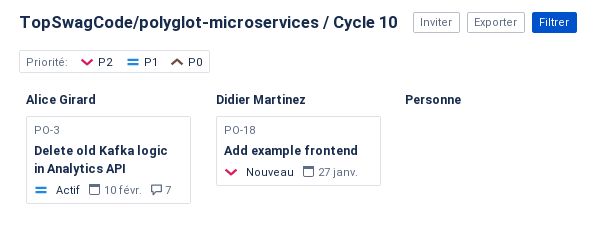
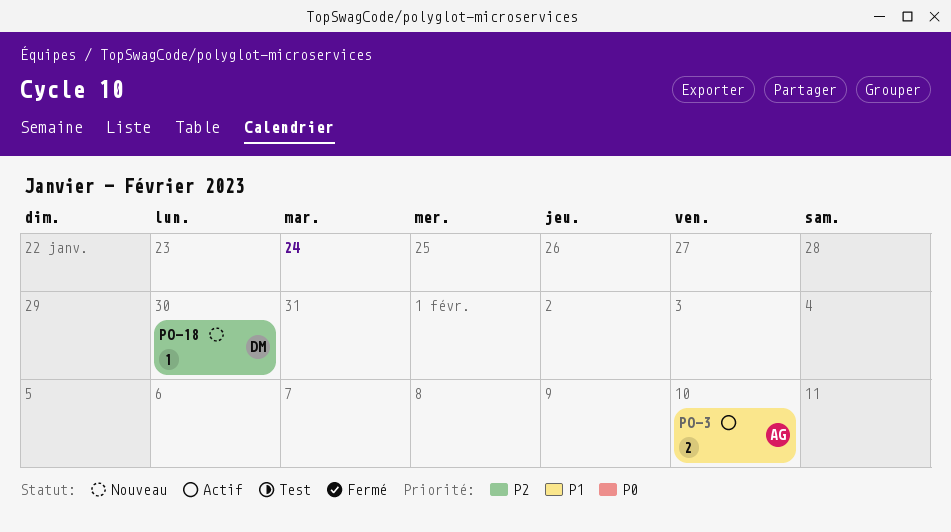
PO-18, due: Jan 27 -> Jan 30

